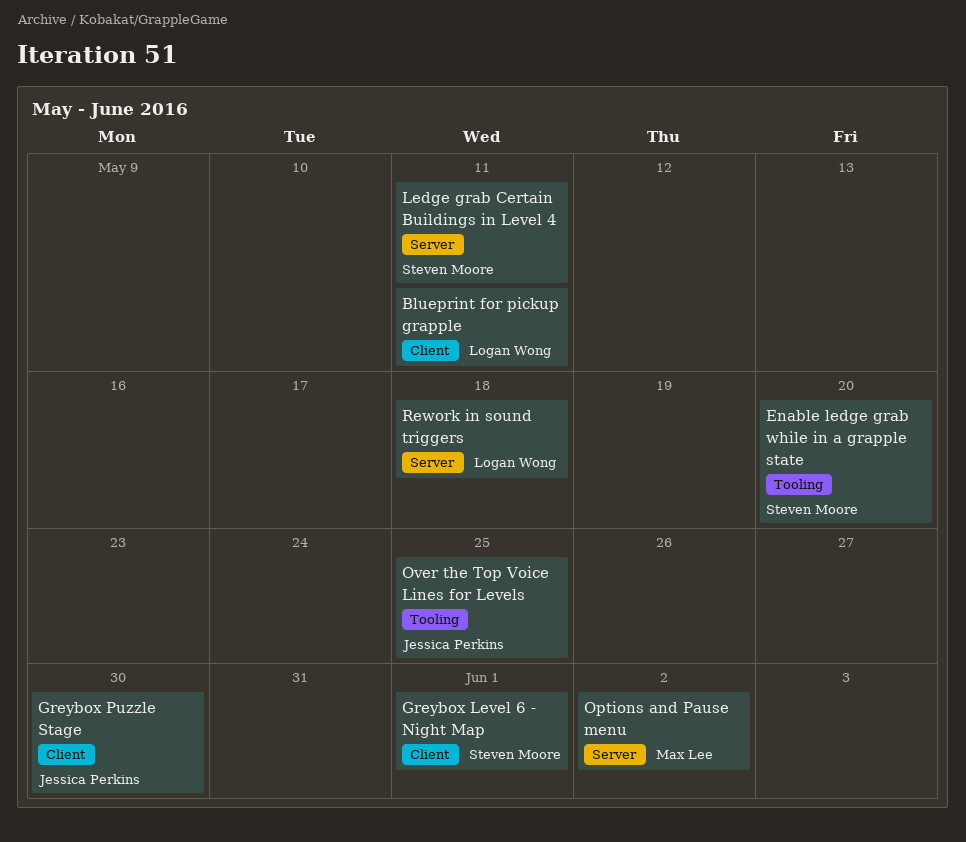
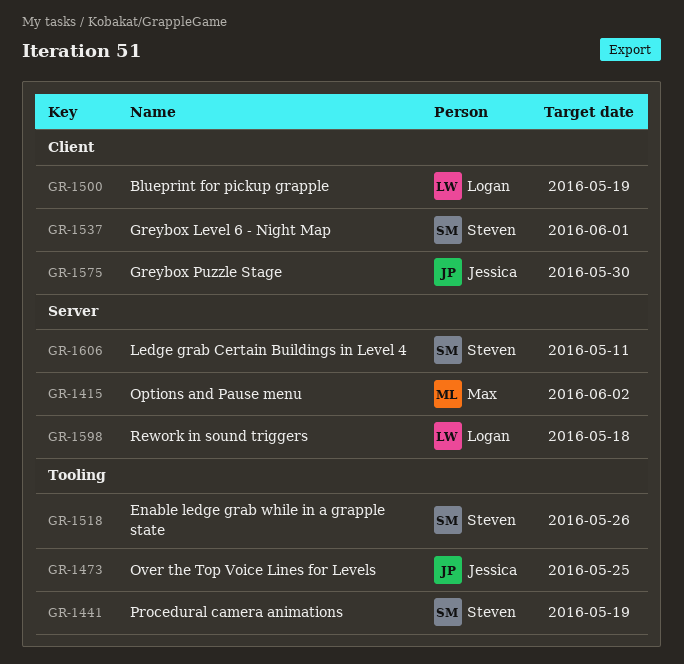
Blueprint for pickup grapple, due: May 11 -> May 19
Enable ledge grab while in a grapple state, due: May 20 -> May 26
Procedural camera animations: none -> present

